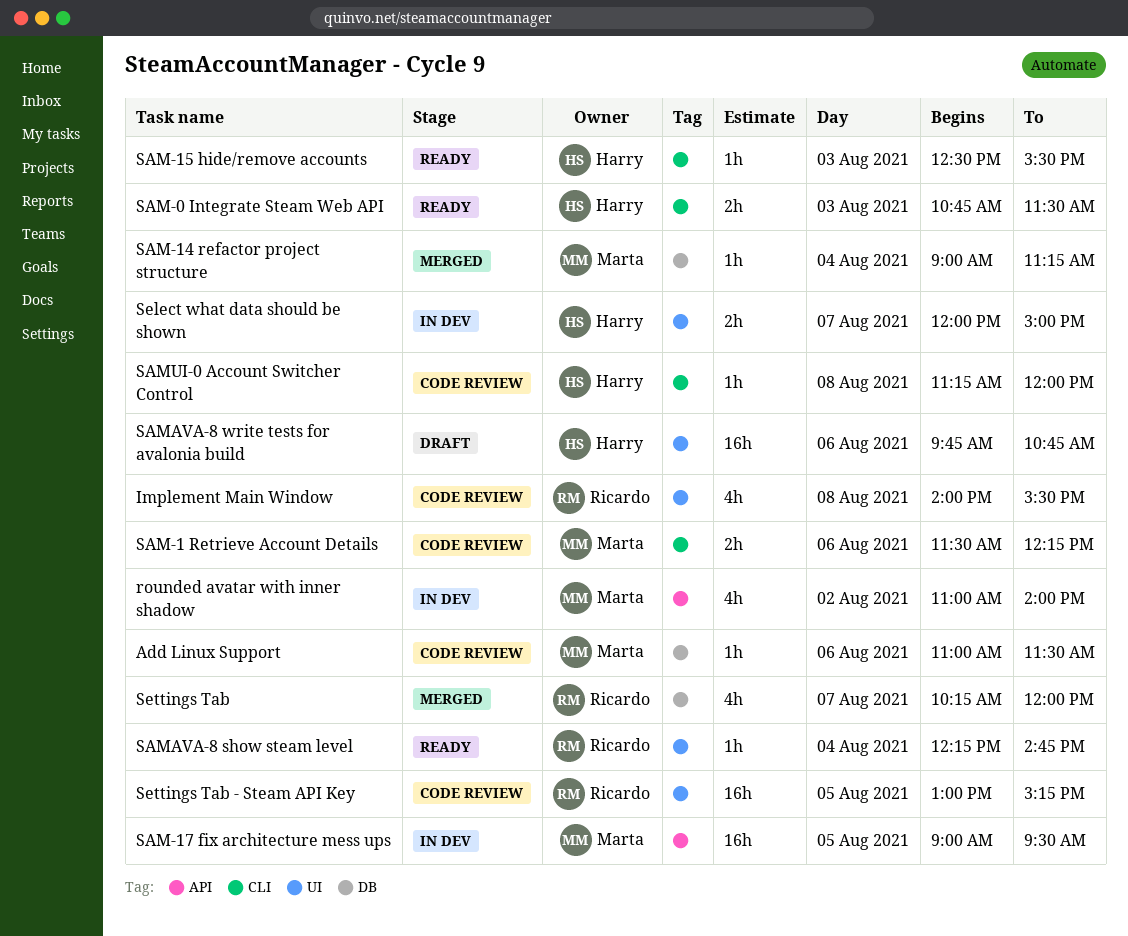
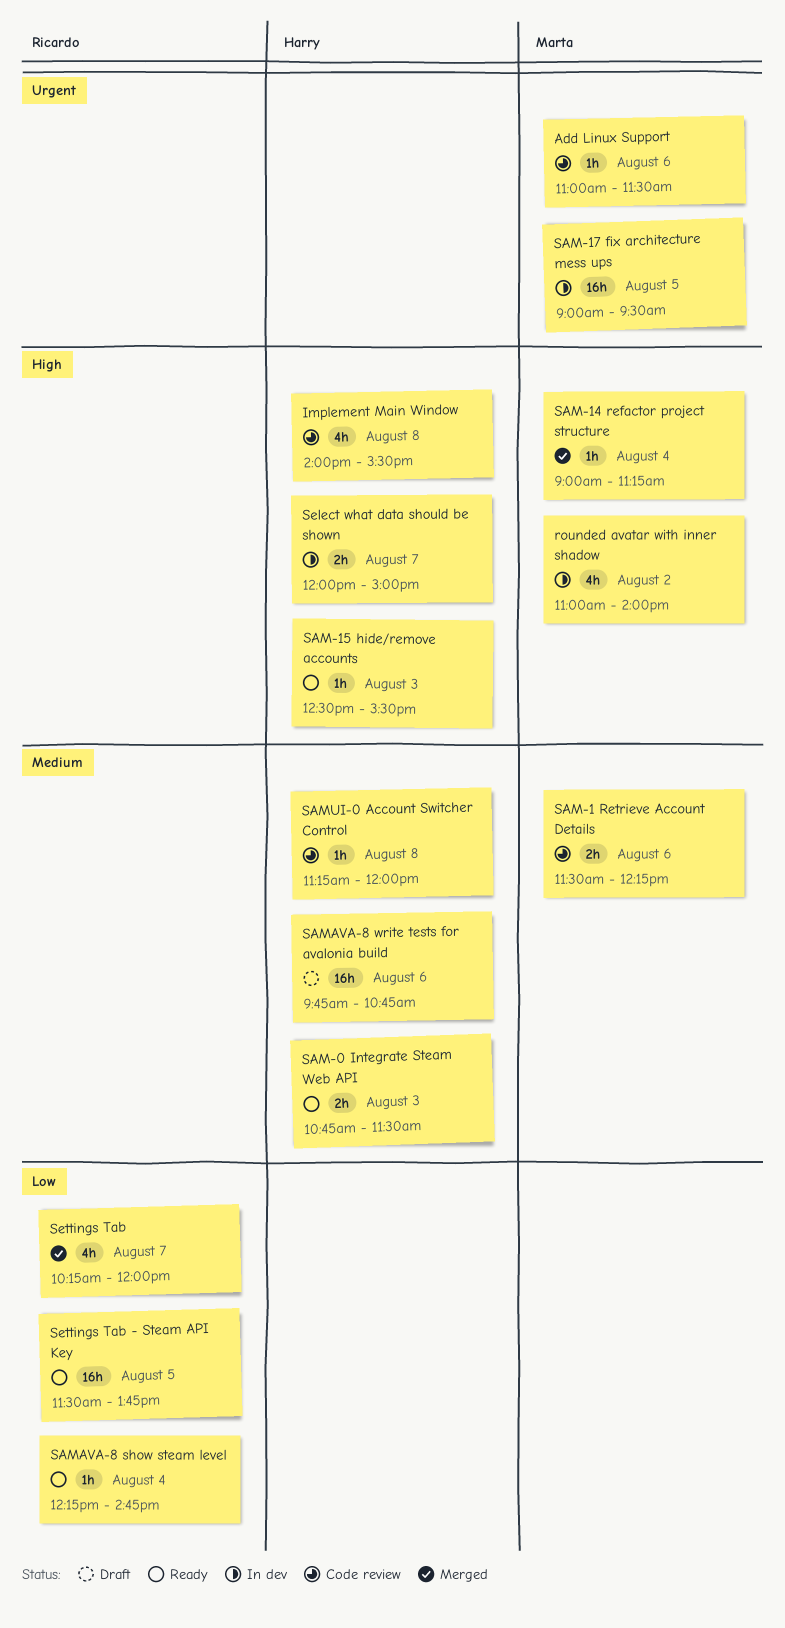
Implement Main Window, owner: Ricardo -> Harry
Settings Tab - Steam API Key, status: Code review -> Ready
Settings Tab - Steam API Key, begins: 13:00 -> 11:30
Settings Tab - Steam API Key, ends: 15:15 -> 13:45

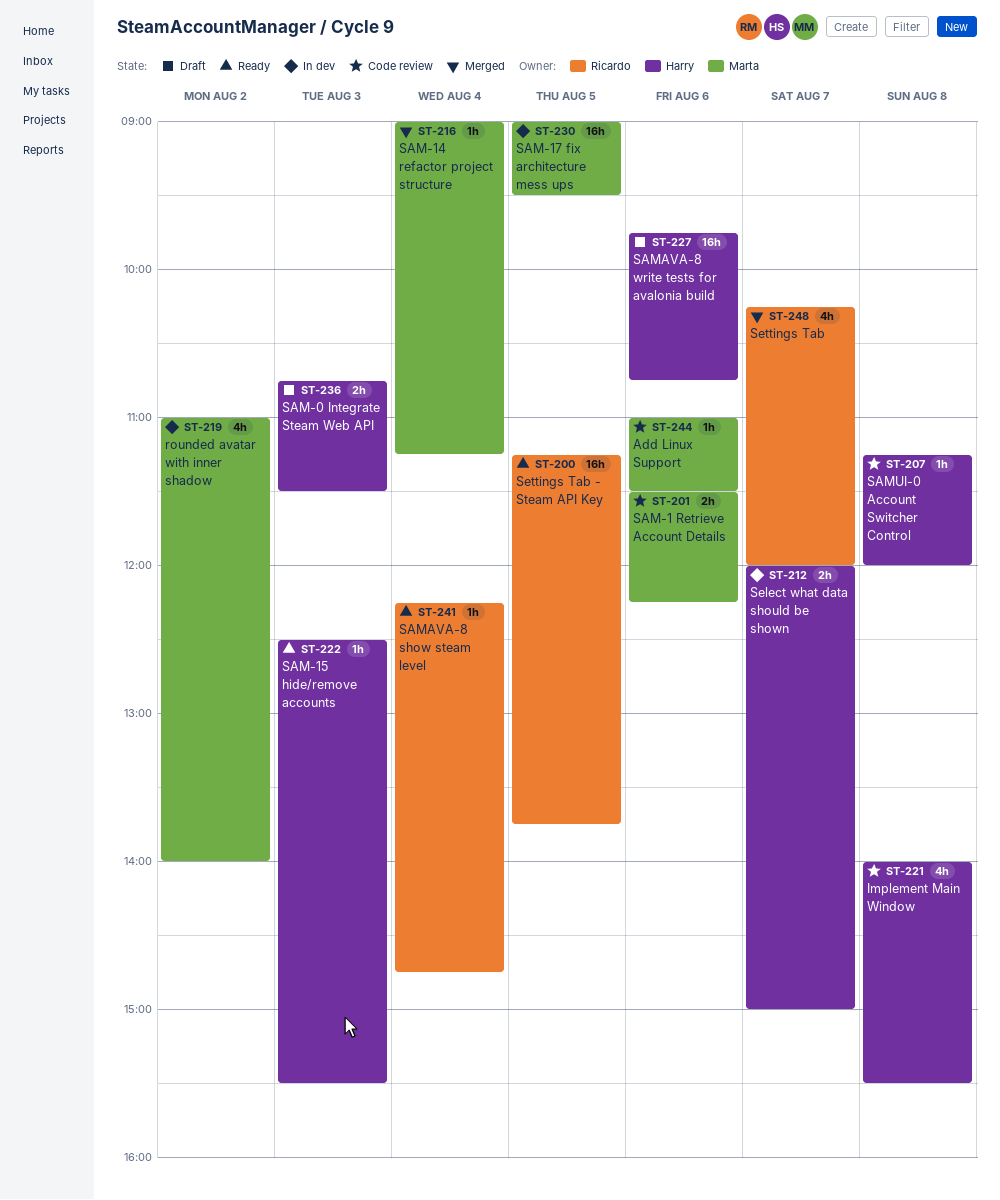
SAM-0 Integrate Steam Web API, status: Ready -> Draft
Settings Tab - Steam API Key, begins: 11:30 -> 11:15

